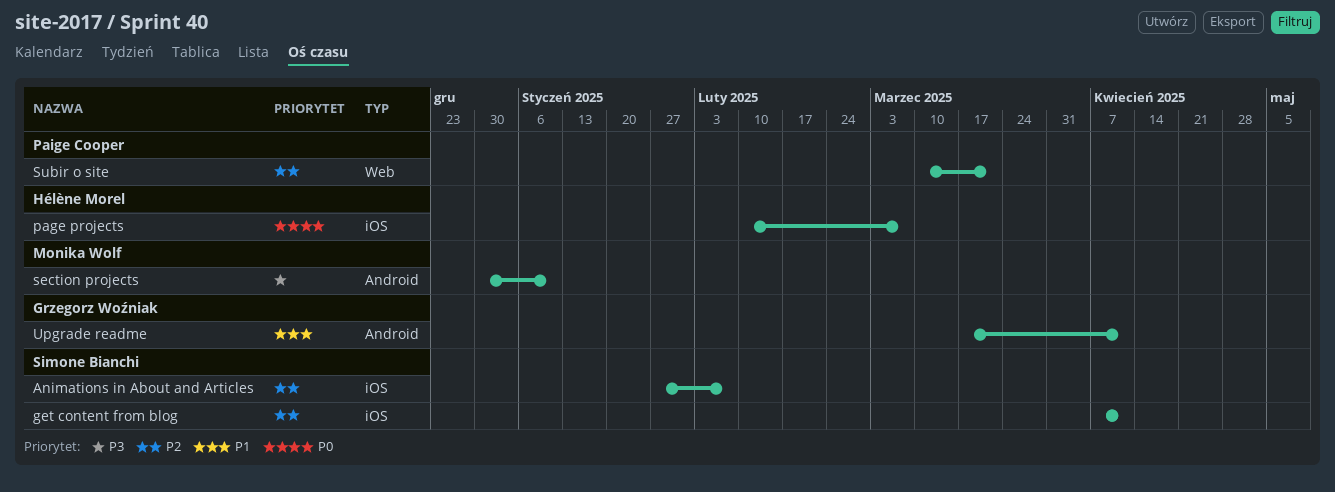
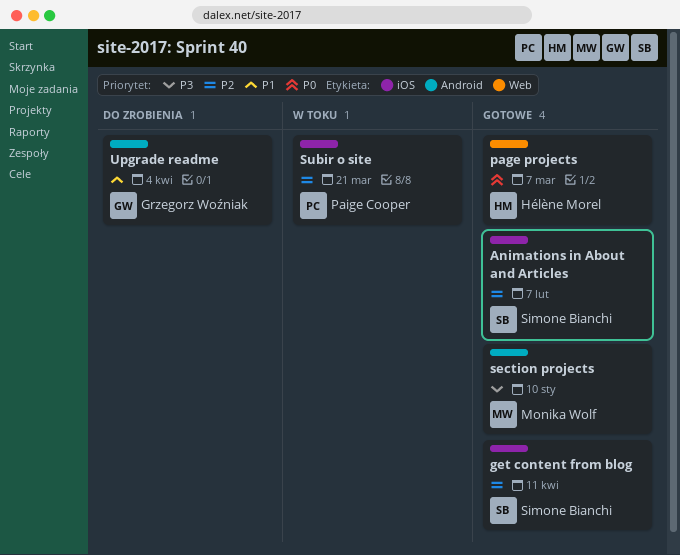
page projects, label: iOS -> Web
Subir o site, label: Web -> iOS
Upgrade readme, due: Apr 11 -> Apr 4

